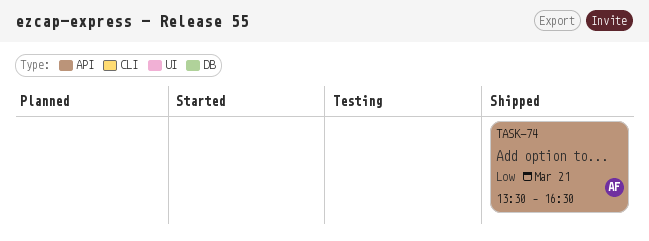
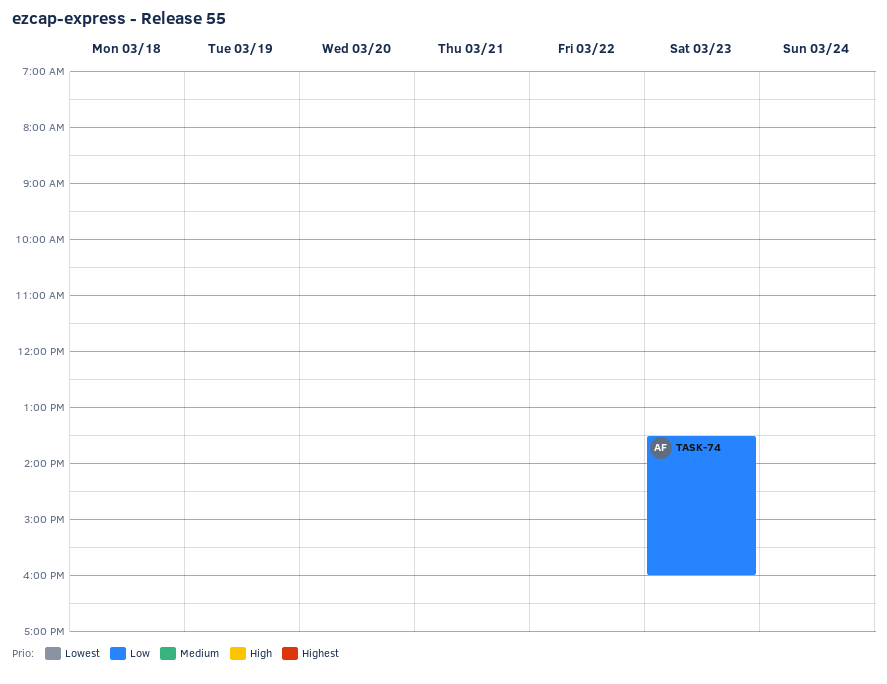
TASK-74, day: Mar 21 -> Mar 23
TASK-74, ends: 16:30 -> 16:00

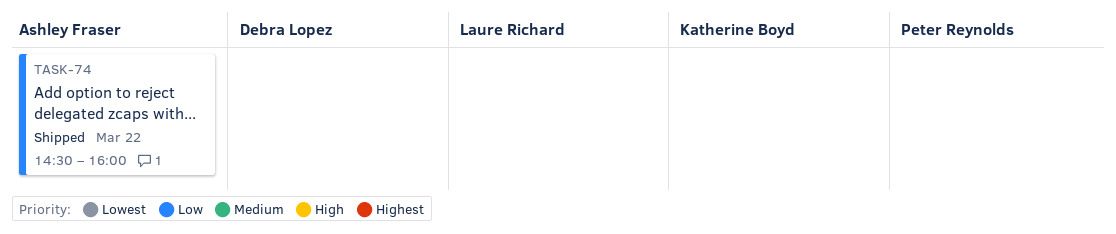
TASK-74, day: Mar 23 -> Mar 22
TASK-74, begins: 13:30 -> 14:30

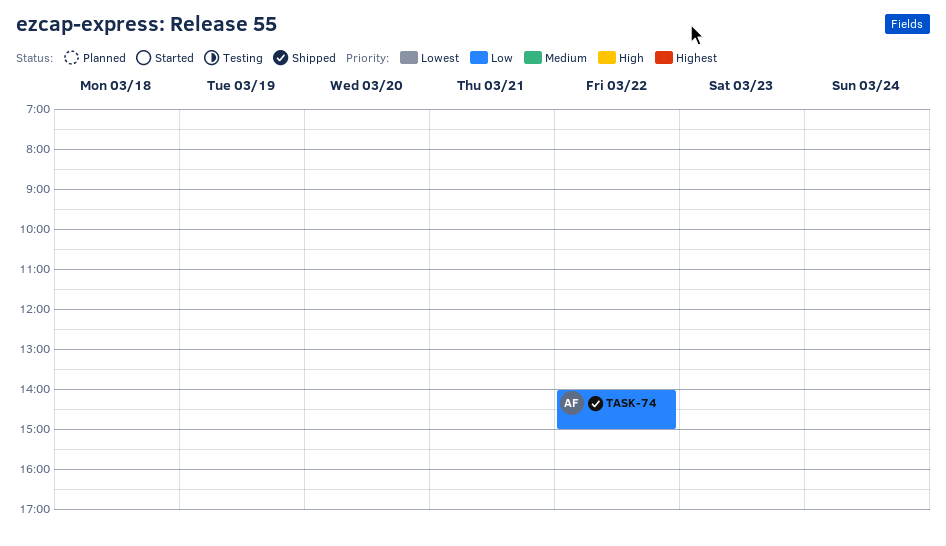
TASK-74, begins: 14:30 -> 14:00
TASK-74, ends: 16:00 -> 15:00

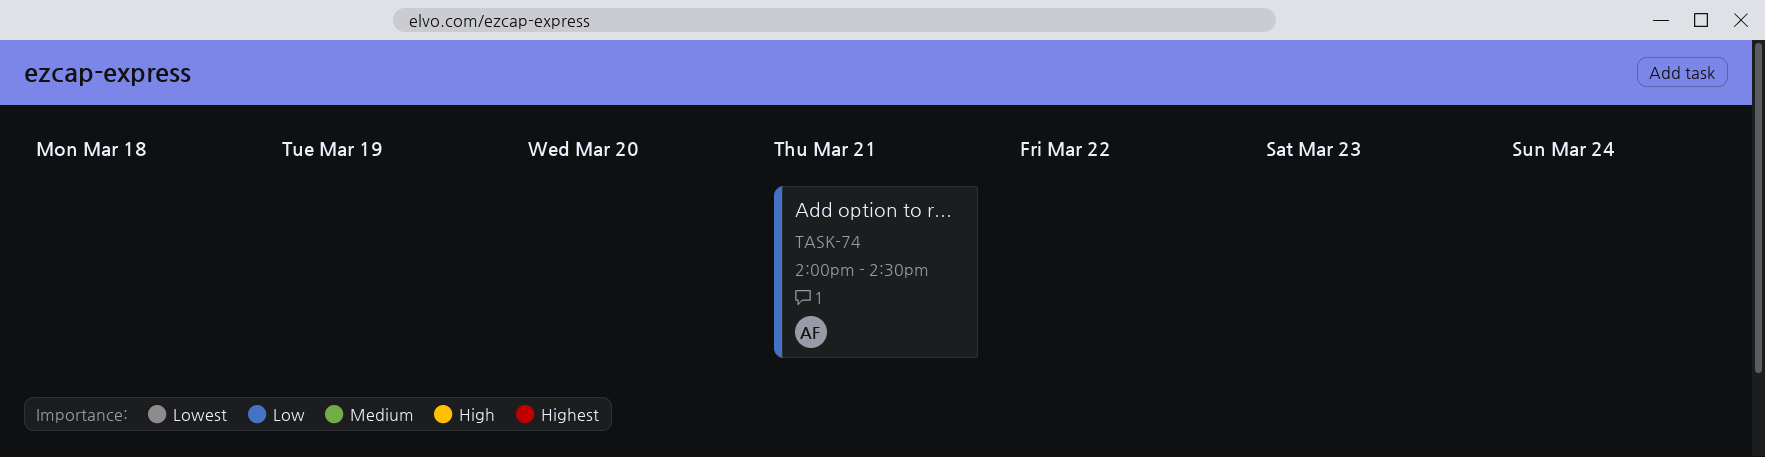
TASK-74, day: Mar 22 -> Mar 21
TASK-74, ends: 15:00 -> 14:30

